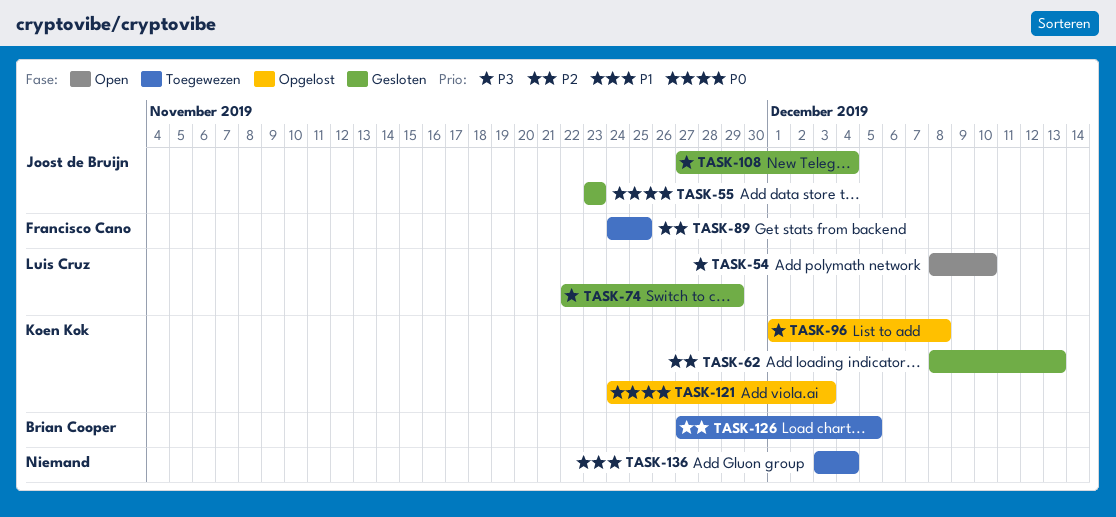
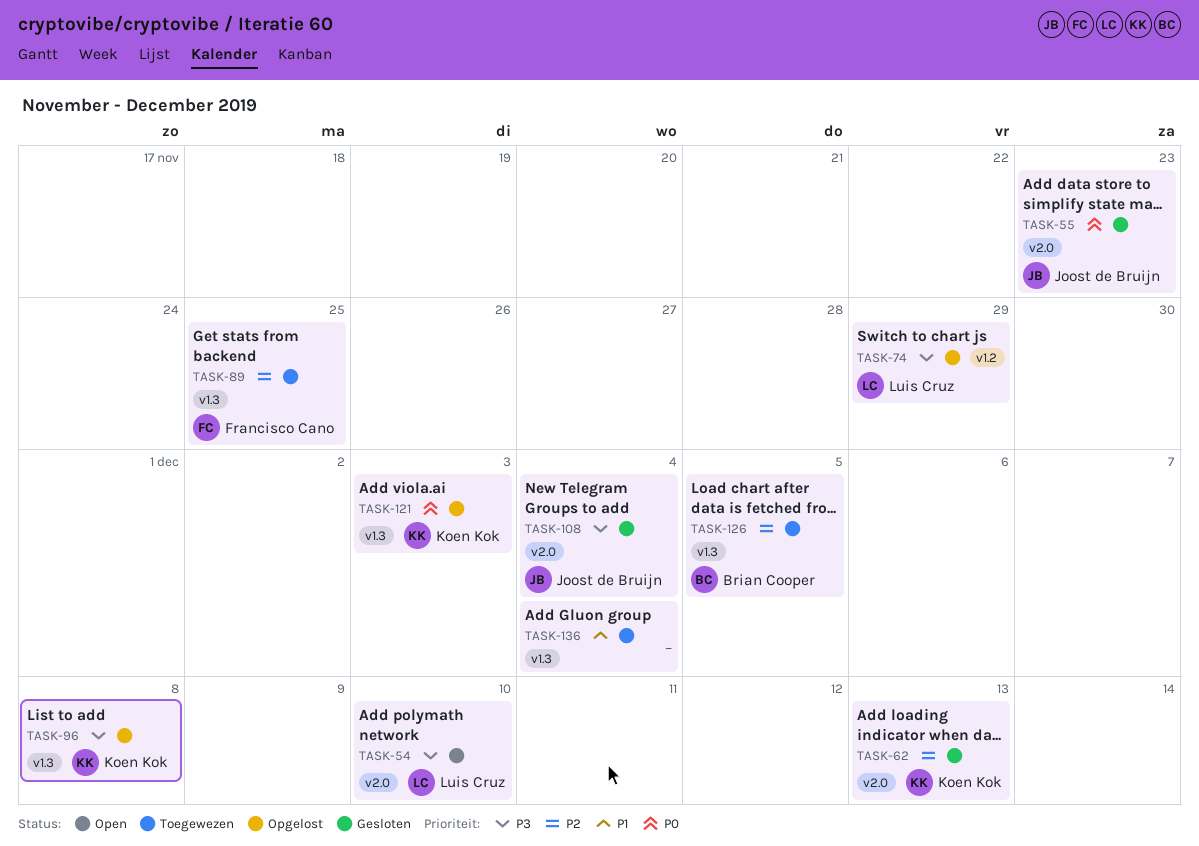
TASK-74, status: Gesloten -> Opgelost

